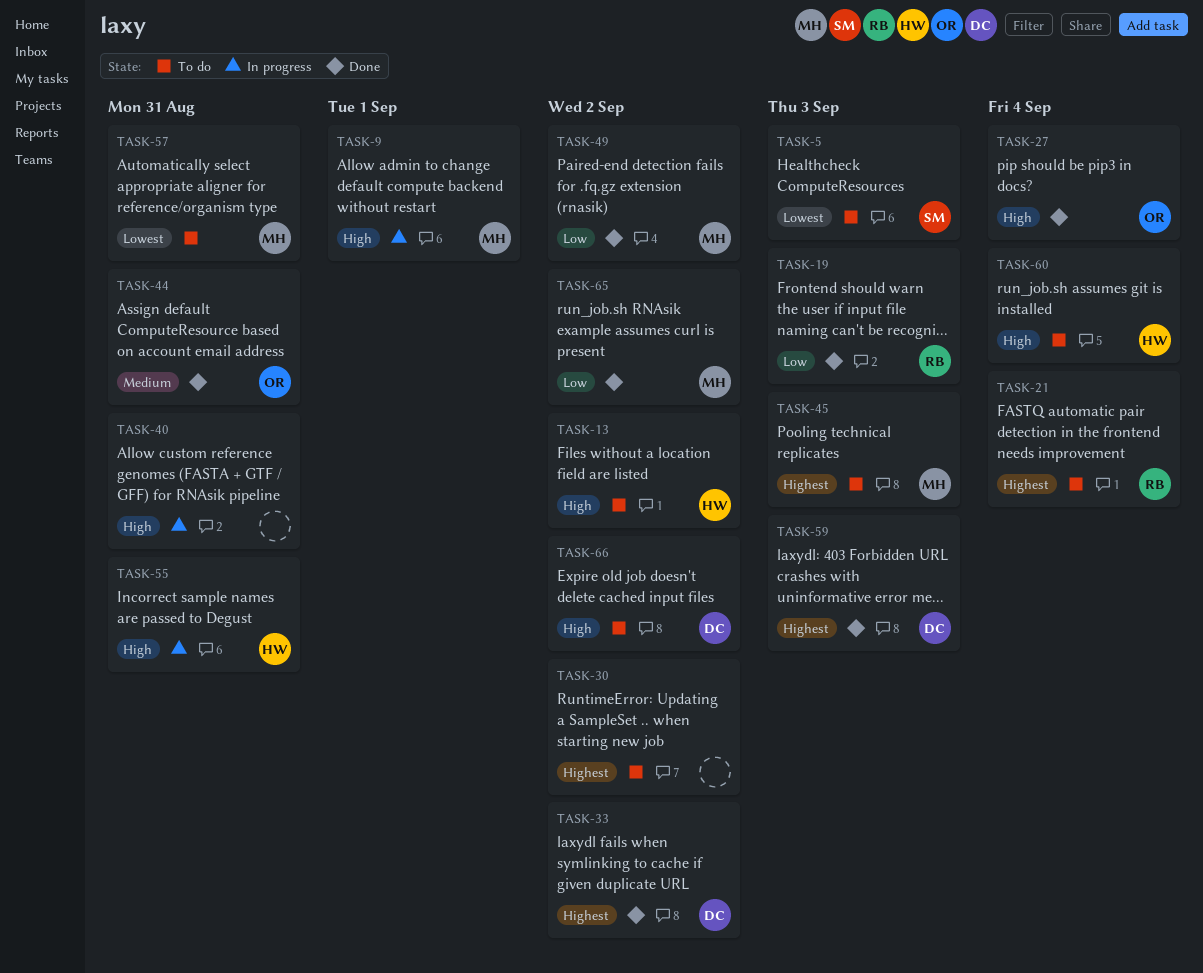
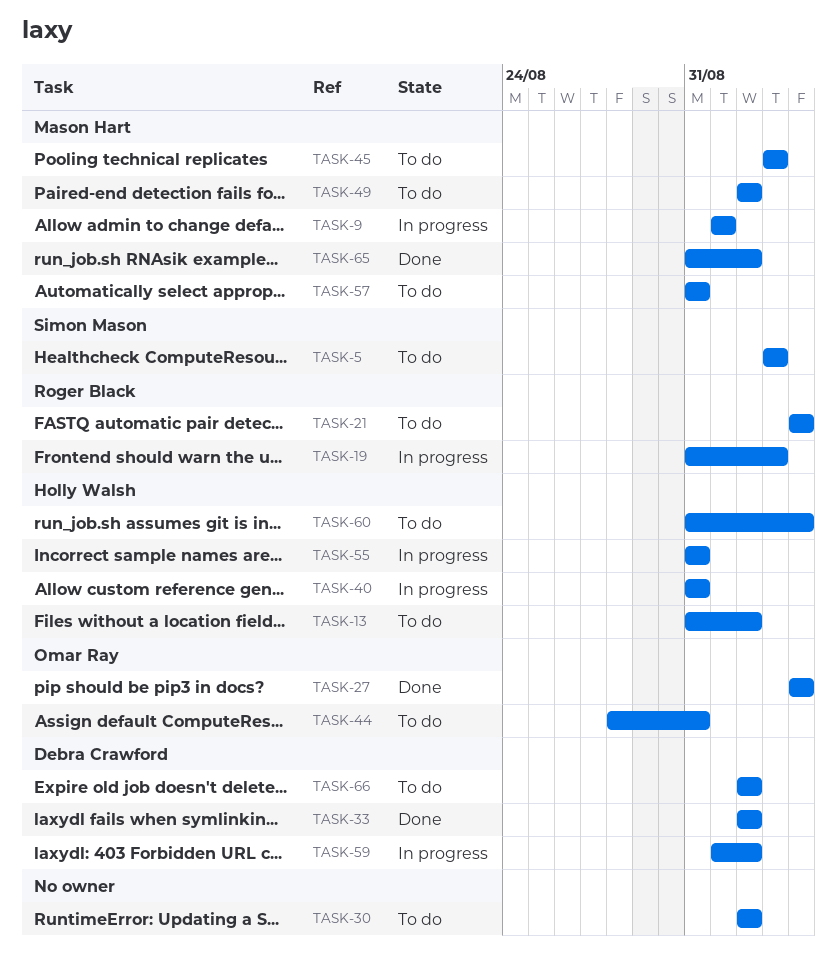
TASK-19, status: Done -> In progress
TASK-40, owner: none -> Holly Walsh
TASK-44, status: Done -> To do
TASK-49, status: Done -> To do
TASK-59, status: Done -> In progress
TASK-59, due: Sep 3 -> Sep 2

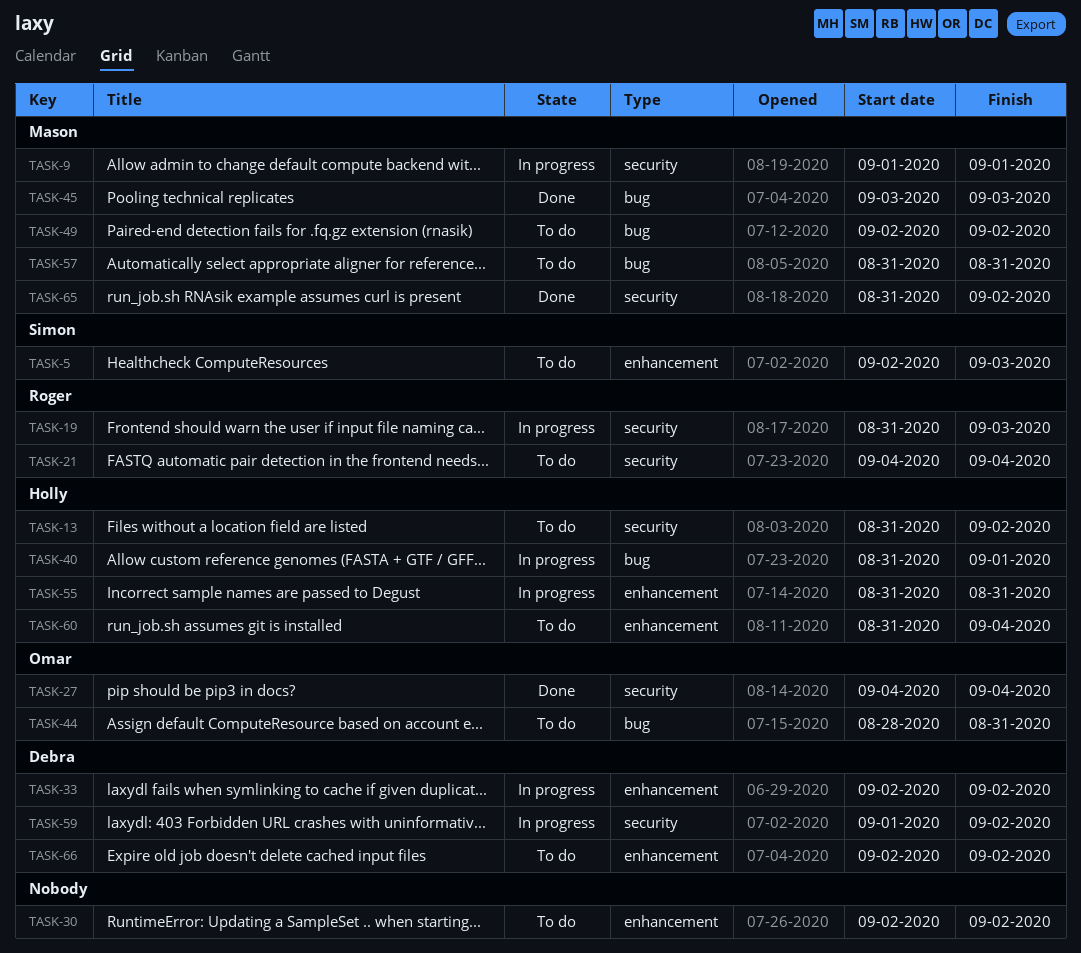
TASK-5, start: Sep 3 -> Sep 2
TASK-33, status: Done -> In progress
TASK-40, due: Aug 31 -> Sep 1
TASK-45, status: To do -> Done

